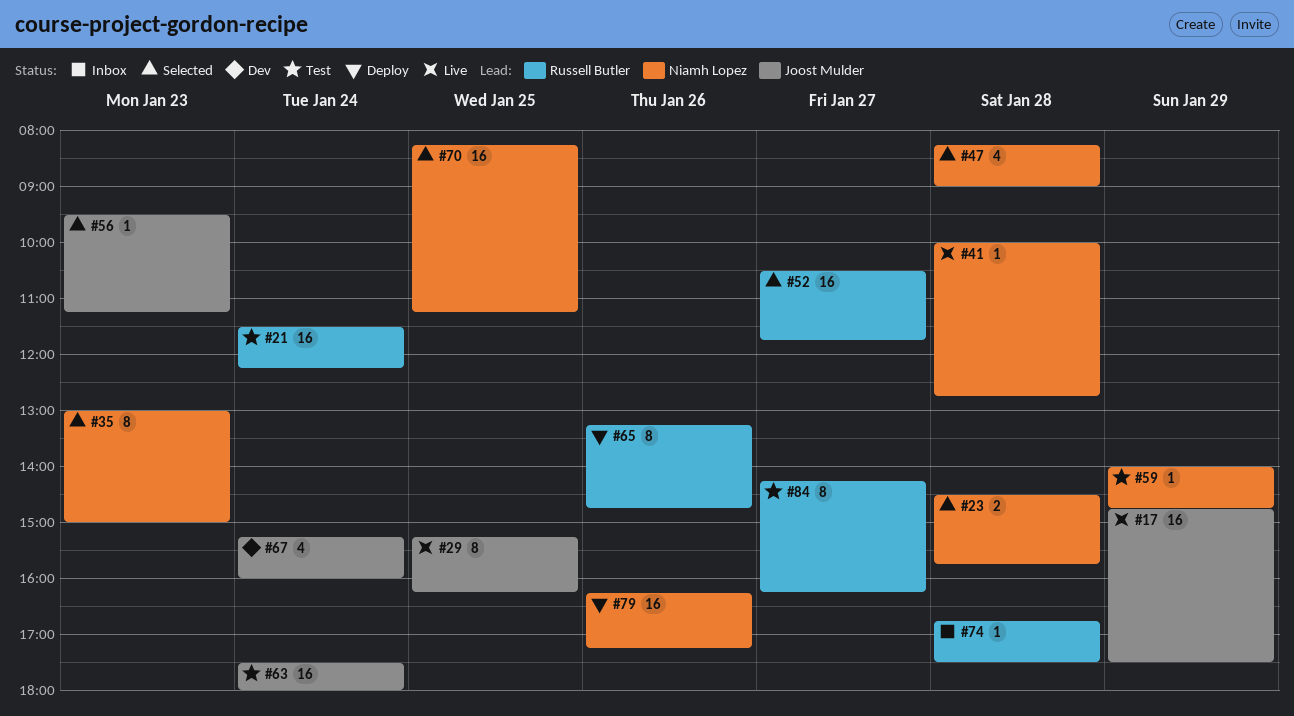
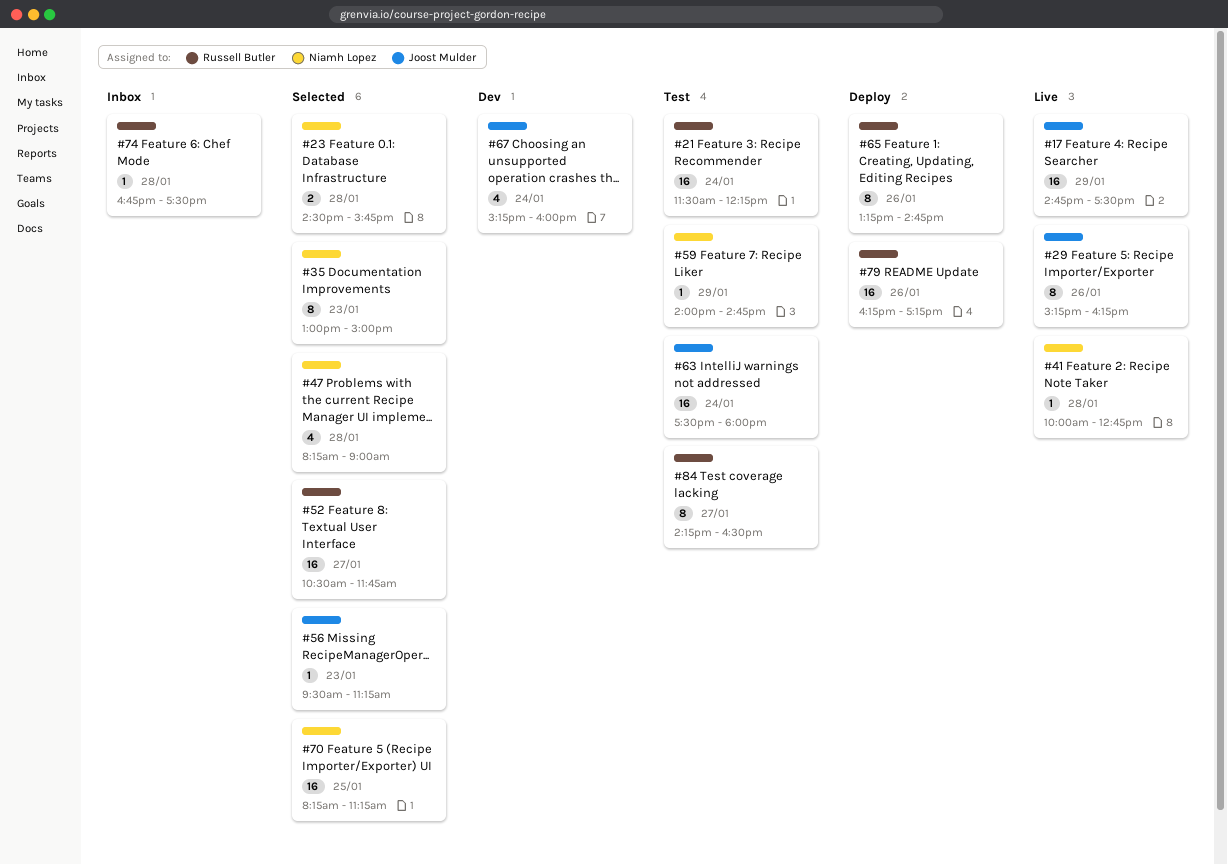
#29, day: Jan 25 -> Jan 26
#79, owner: Niamh Lopez -> Russell Butler
#84, ends: 16:15 -> 16:30

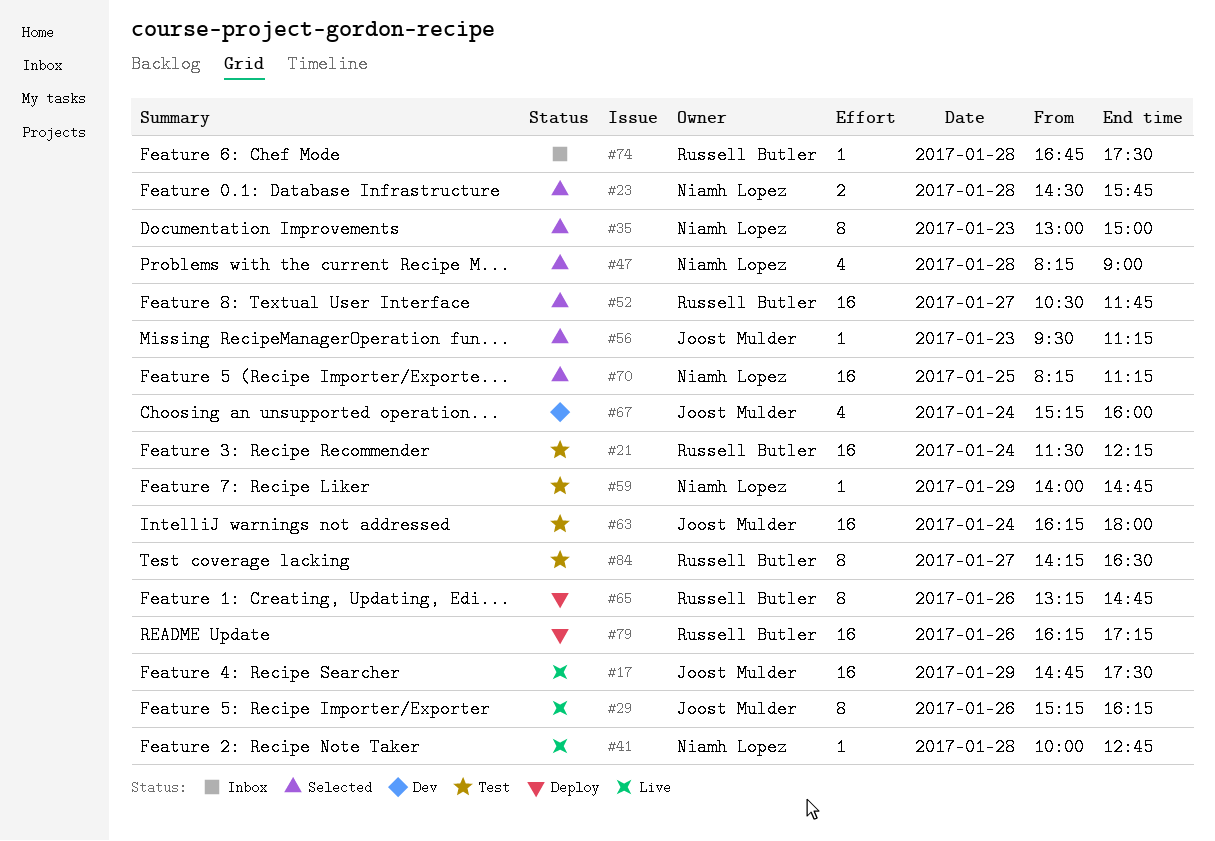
#63, begins: 17:30 -> 16:15

